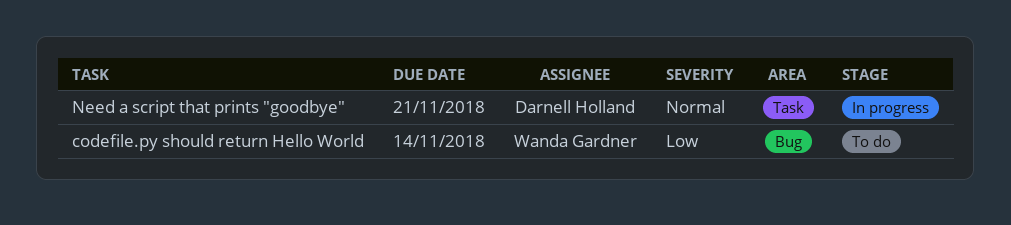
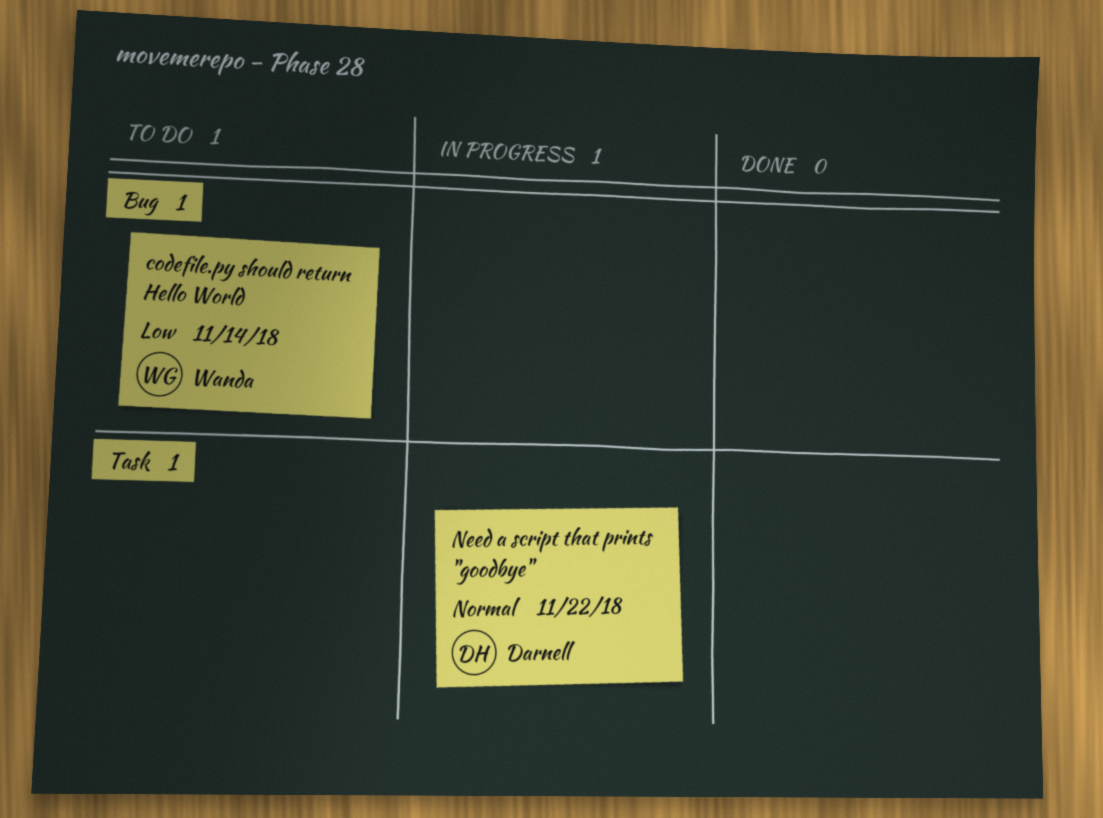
Need a script that prints "goodbye", due: Nov 21 -> Nov 22

